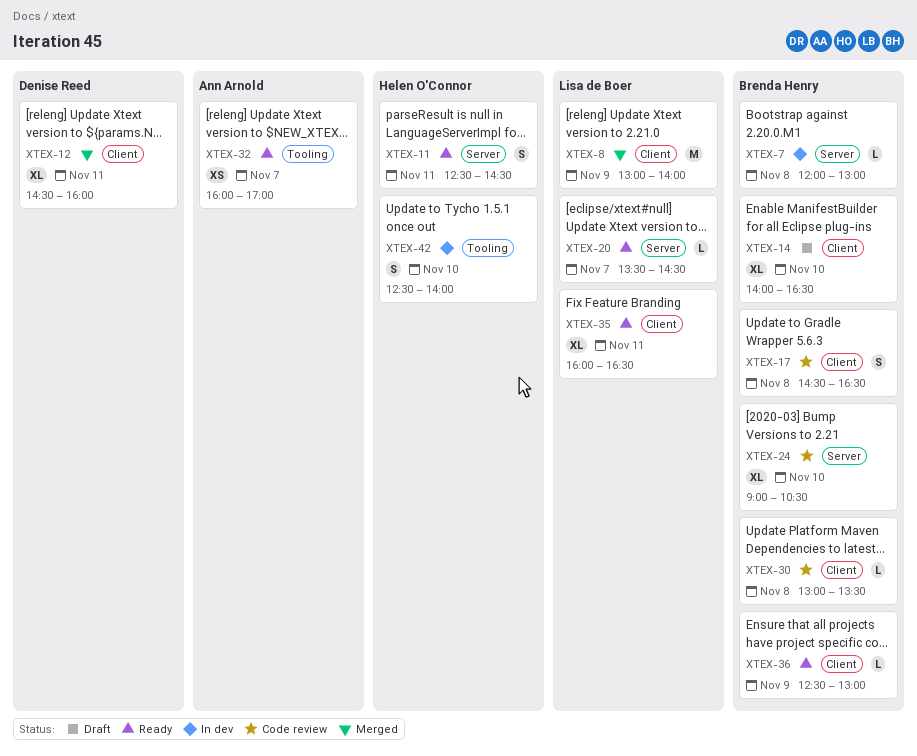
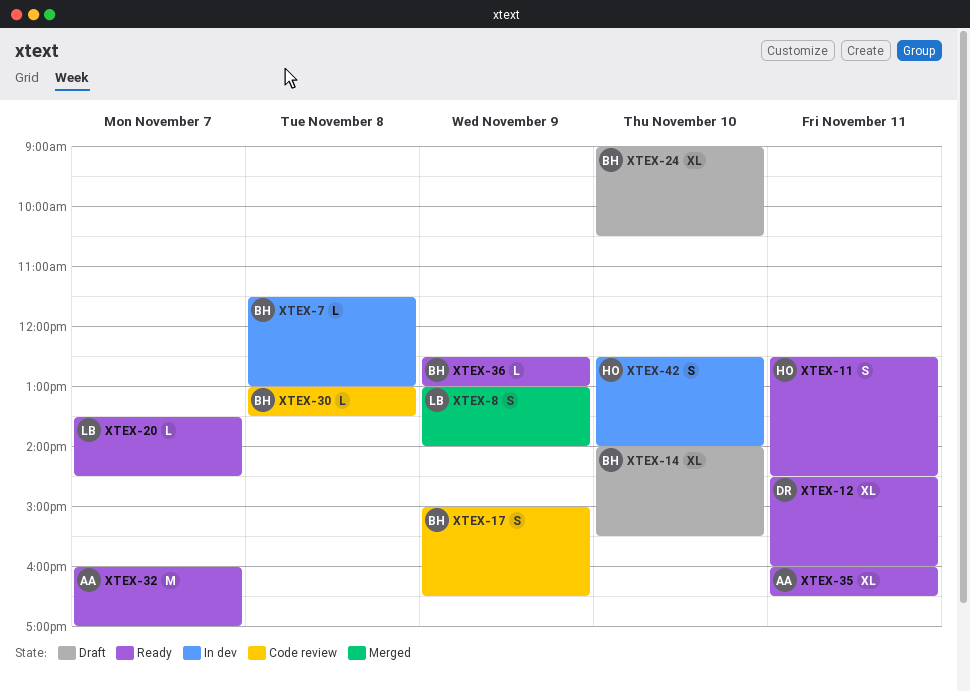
XTEX-7, begins: 12:00 -> 11:30
XTEX-8, estimate: M -> S
XTEX-12, status: Merged -> Ready
XTEX-14, ends: 16:30 -> 15:30
XTEX-17, day: Nov 8 -> Nov 9
XTEX-17, begins: 14:30 -> 15:00
XTEX-24, status: Code review -> Draft
XTEX-32, estimate: XS -> M
XTEX-35, owner: Lisa de Boer -> Ann Arnold

